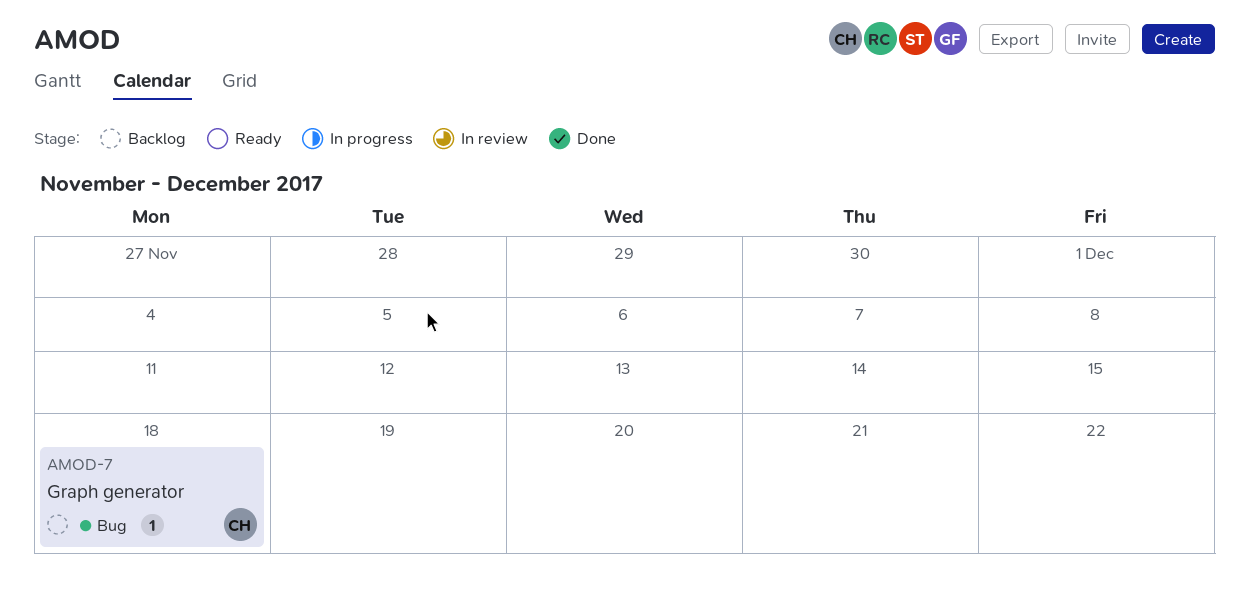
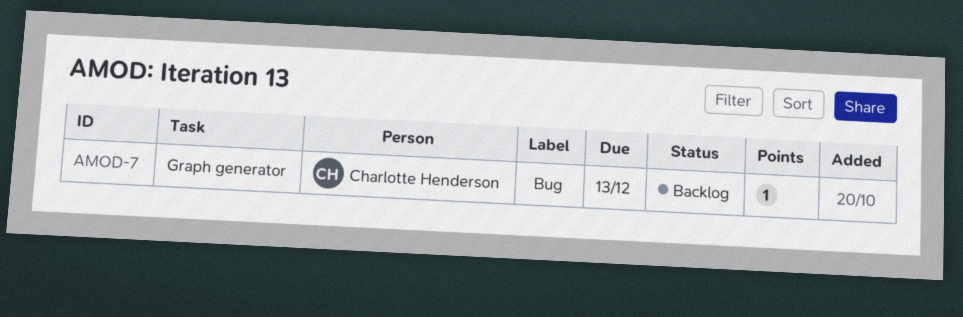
AMOD-7, due: Dec 18 -> Dec 13

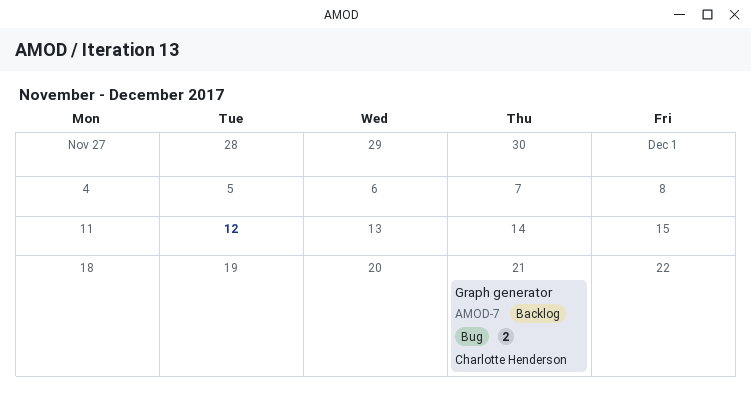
AMOD-7, estimate: 1 -> 2
AMOD-7, due: Dec 13 -> Dec 21

